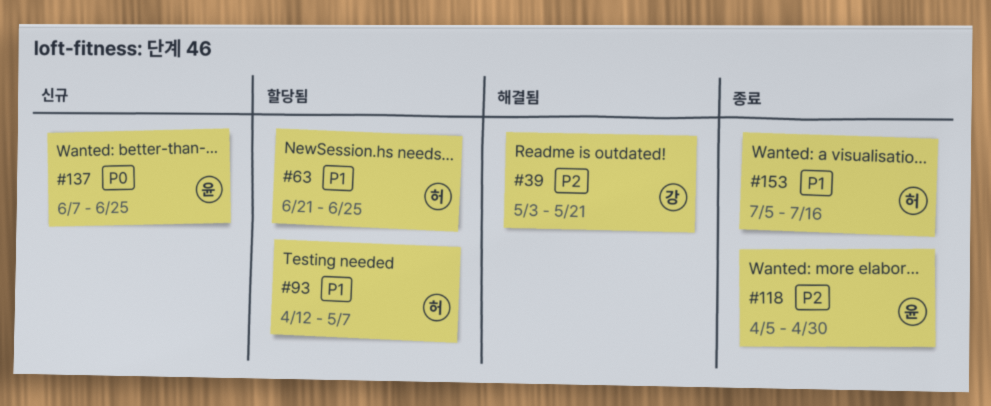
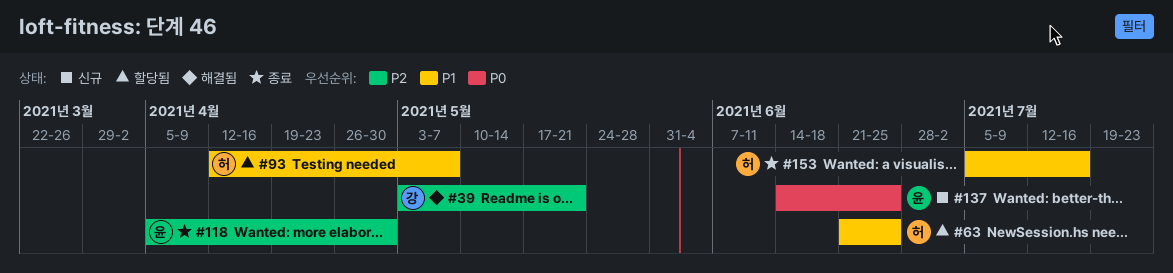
#137, start: Jun 7 -> Jun 14

